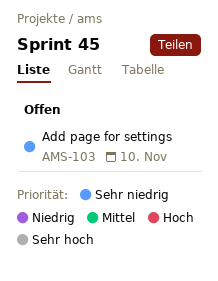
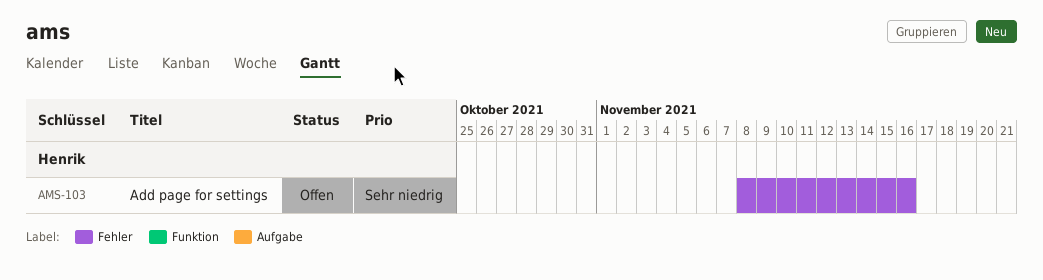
AMS-103, due: Nov 10 -> Nov 16

